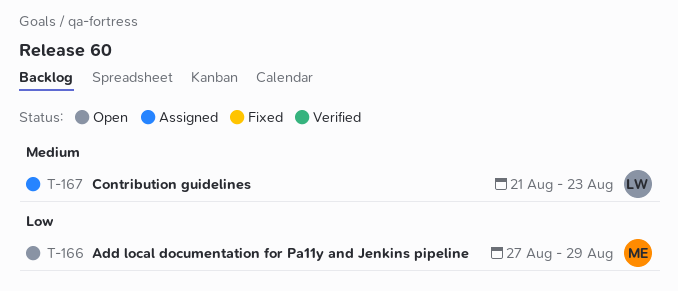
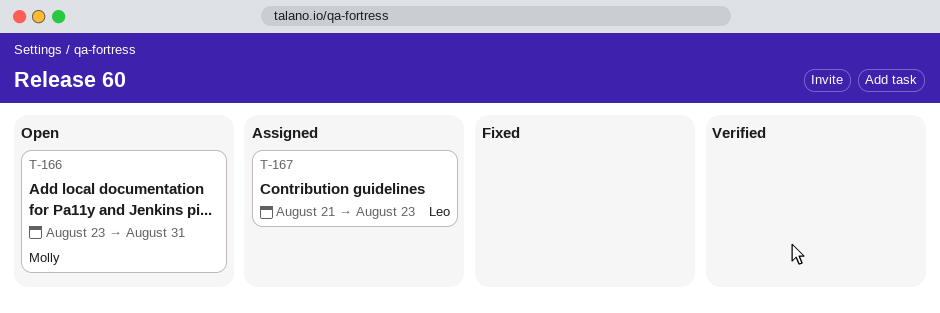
T-166, start: Aug 27 -> Aug 23
T-166, due: Aug 29 -> Aug 31

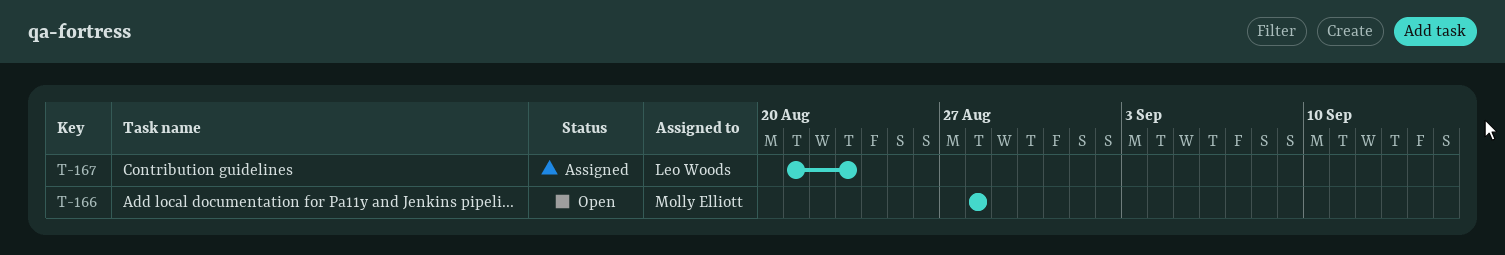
T-166, start: Aug 23 -> Aug 28
T-166, due: Aug 31 -> Aug 28

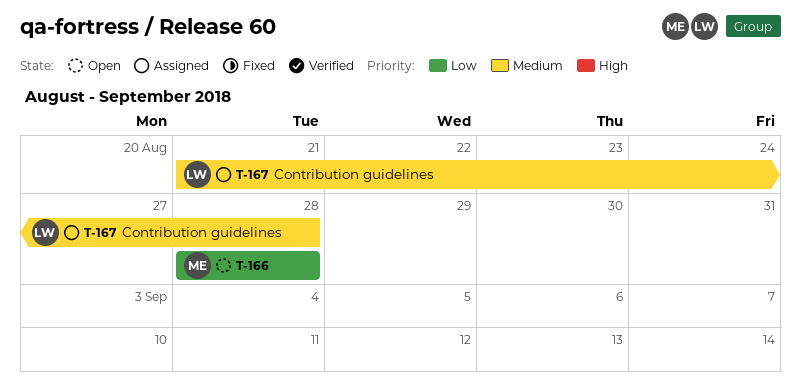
T-167, due: Aug 23 -> Aug 28

